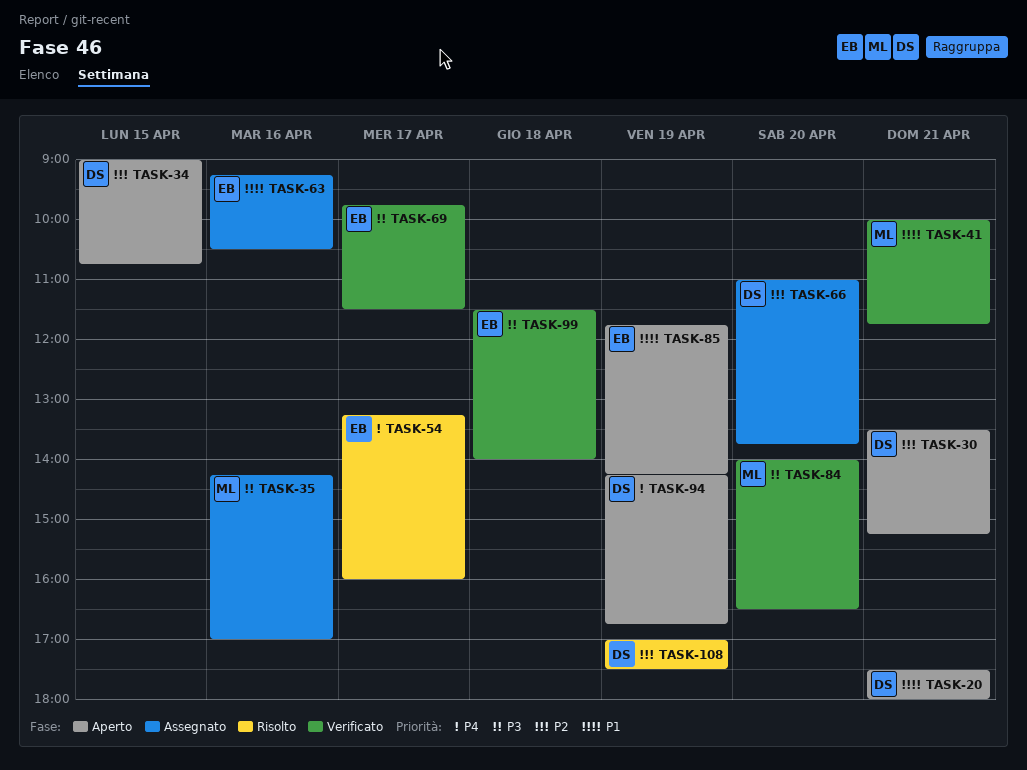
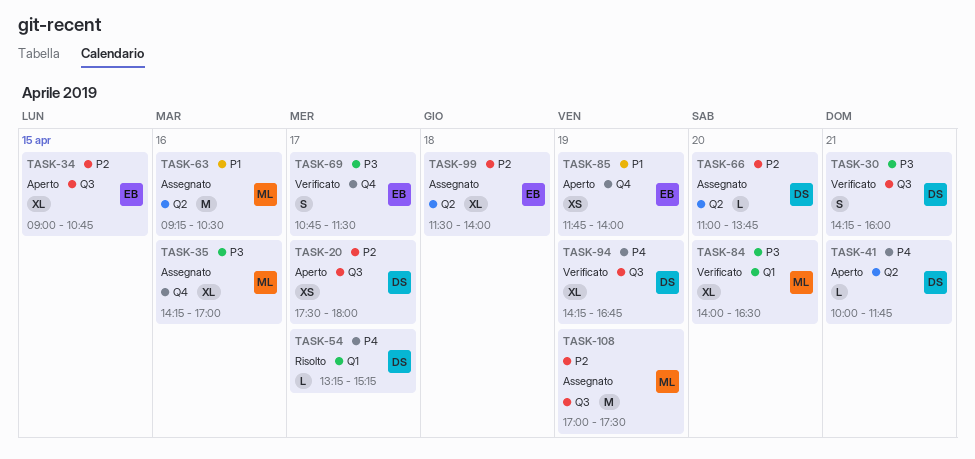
TASK-20, priority: P1 -> P2
TASK-20, day: Apr 21 -> Apr 17
TASK-30, status: Aperto -> Verificato
TASK-30, priority: P2 -> P3
TASK-30, begins: 13:30 -> 14:15
TASK-30, ends: 15:15 -> 16:00
TASK-34, owner: DS -> EB
TASK-41, status: Verificato -> Aperto
TASK-41, owner: ML -> DS
TASK-41, priority: P1 -> P4
TASK-54, owner: EB -> DS
TASK-54, ends: 16:00 -> 15:15
TASK-63, owner: EB -> ML
TASK-69, begins: 09:45 -> 10:45
TASK-85, ends: 14:15 -> 14:00
TASK-94, status: Aperto -> Verificato
TASK-99, status: Verificato -> Assegnato
TASK-99, priority: P3 -> P2
TASK-108, status: Risolto -> Assegnato
TASK-108, owner: DS -> ML

